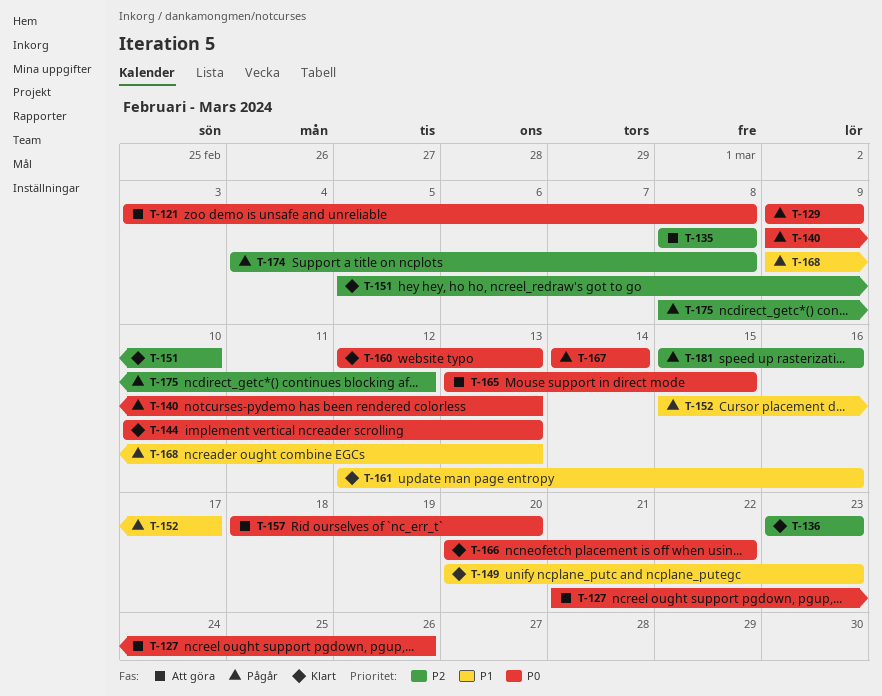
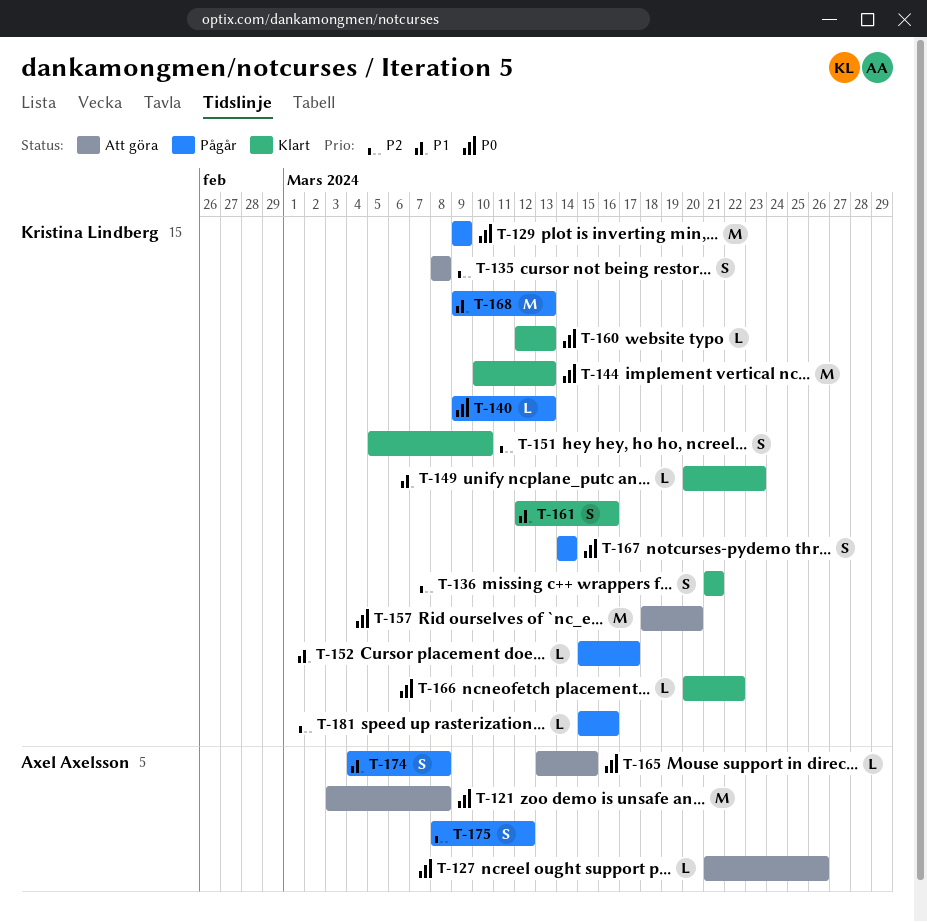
T-136, start: Mar 23 -> Mar 21
T-136, due: Mar 23 -> Mar 21
T-174, priority: P2 -> P1

